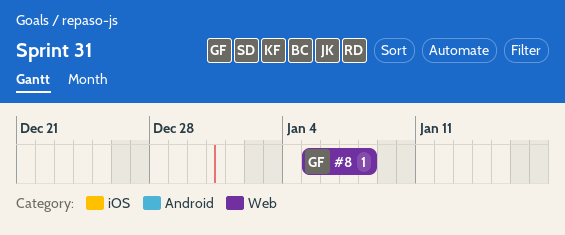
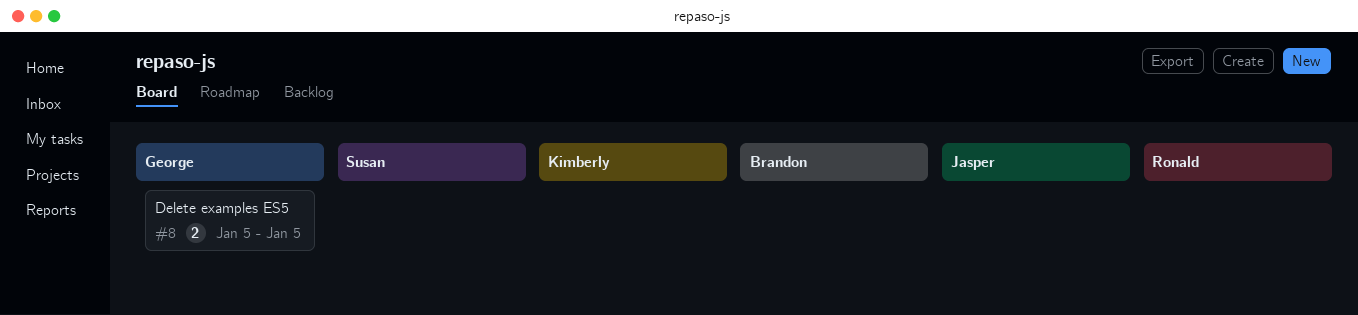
#8, estimate: 1 -> 2
#8, due: Jan 8 -> Jan 5

